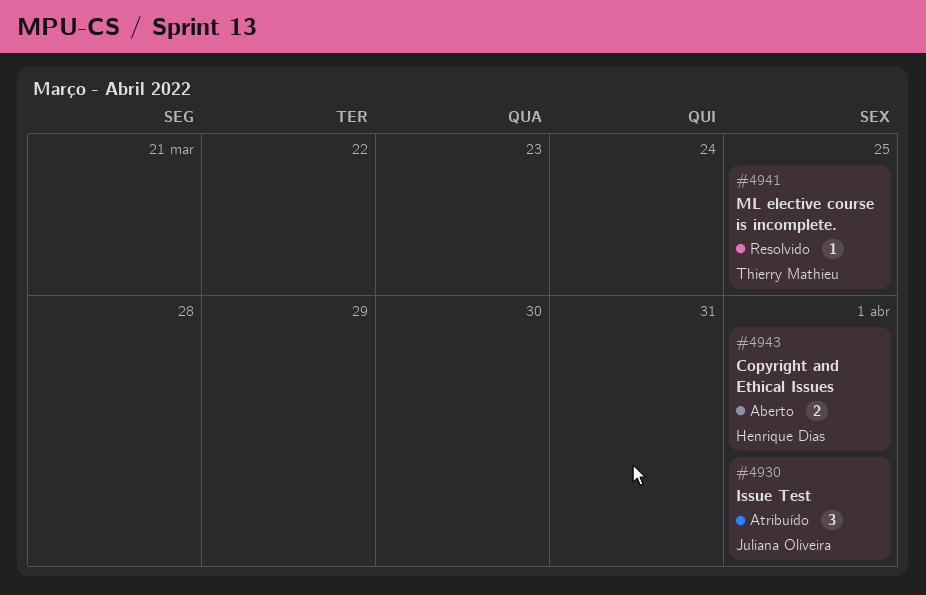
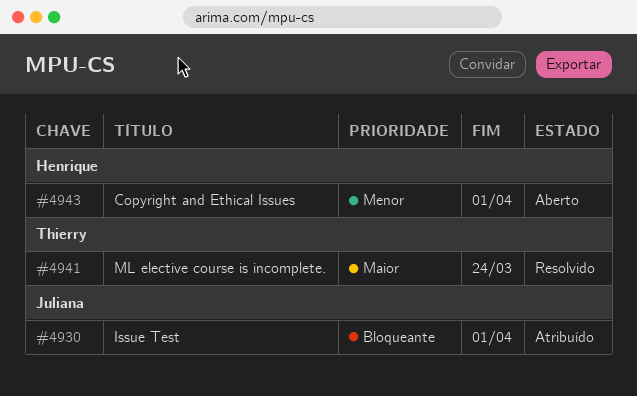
#4941, due: Mar 25 -> Mar 24

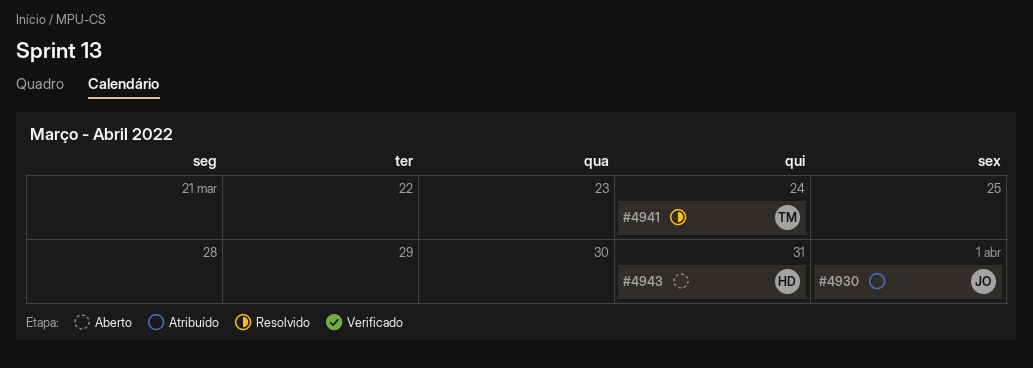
#4943, due: Apr 1 -> Mar 31

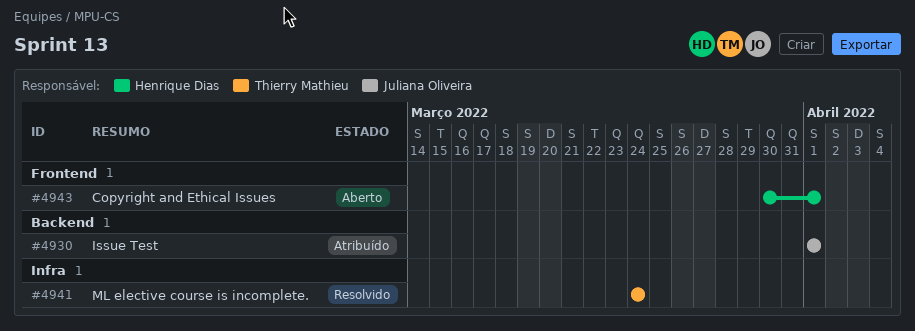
#4943, due: Mar 31 -> Apr 1

